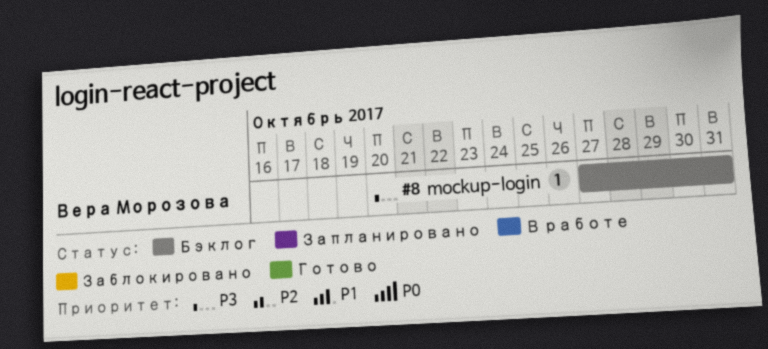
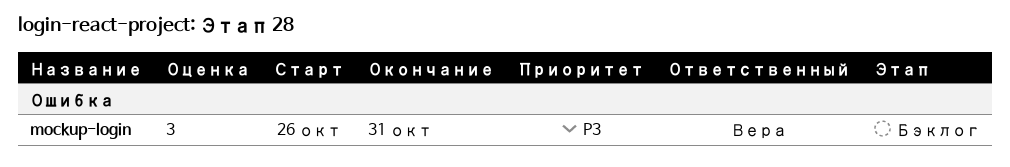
mockup-login, estimate: 1 -> 3
mockup-login, start: Oct 27 -> Oct 26

